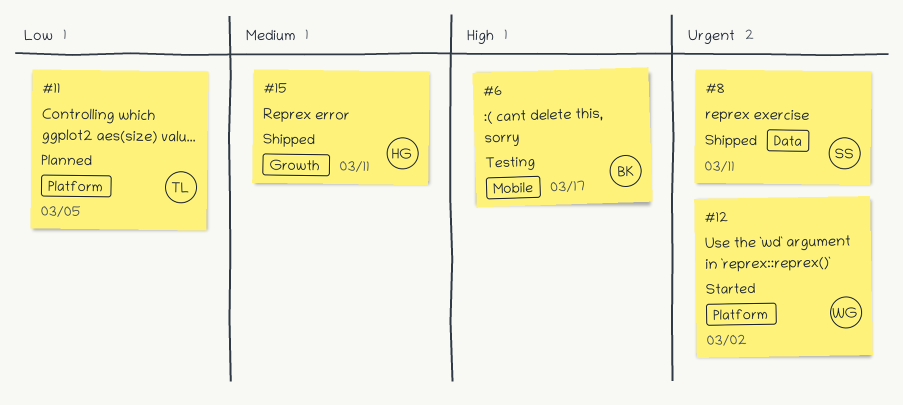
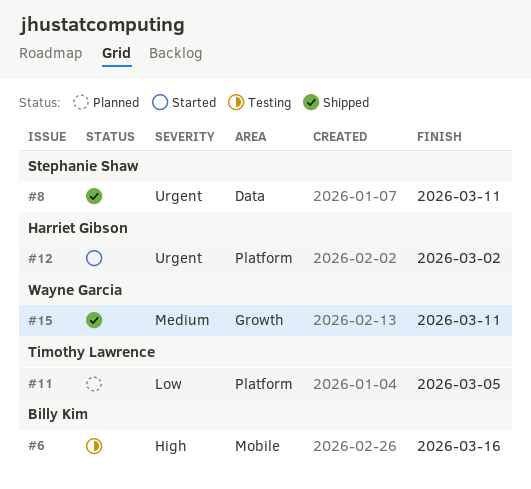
#6, due: Mar 17 -> Mar 16
#12, owner: Wayne Garcia -> Harriet Gibson
#15, owner: Harriet Gibson -> Wayne Garcia

